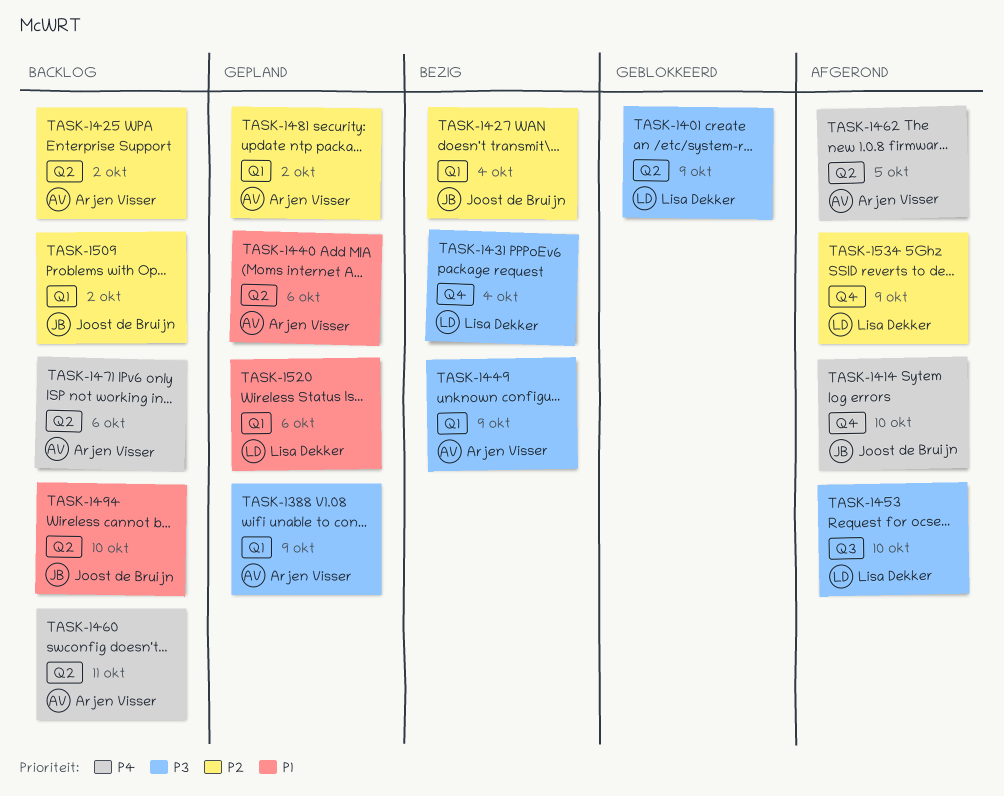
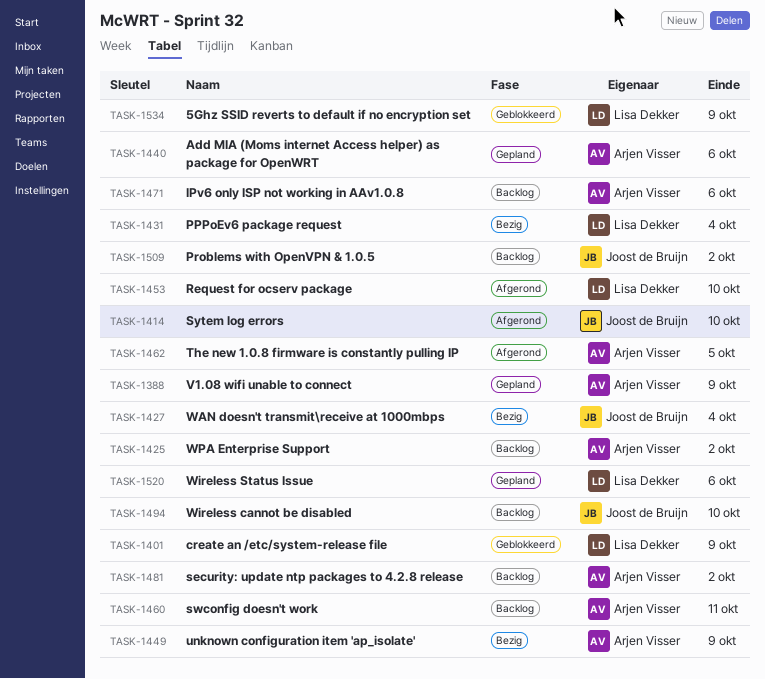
TASK-1481, status: Gepland -> Backlog
TASK-1534, status: Afgerond -> Geblokkeerd

